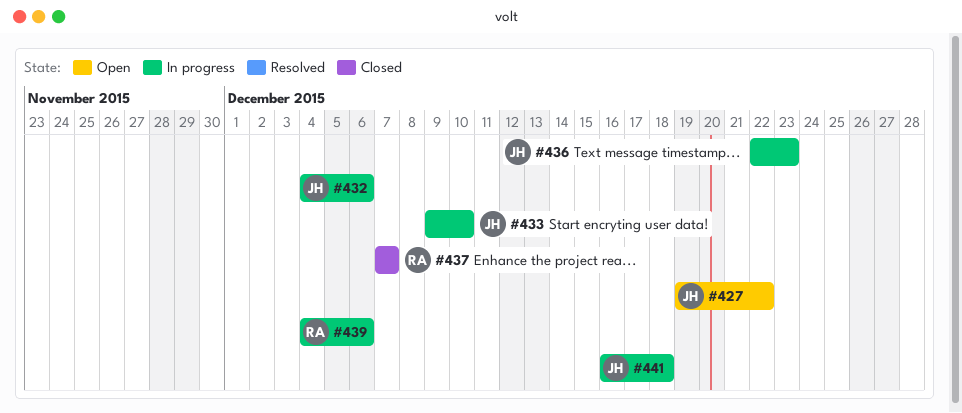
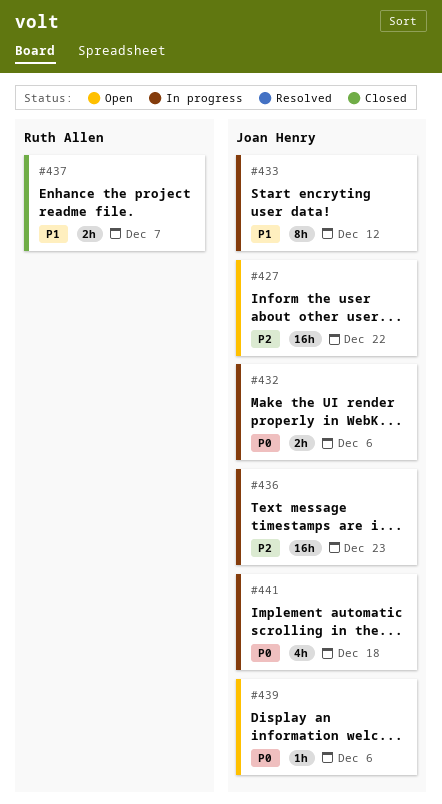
#433, due: Dec 10 -> Dec 12
#439, status: In progress -> Open
#439, owner: Ruth Allen -> Joan Henry

